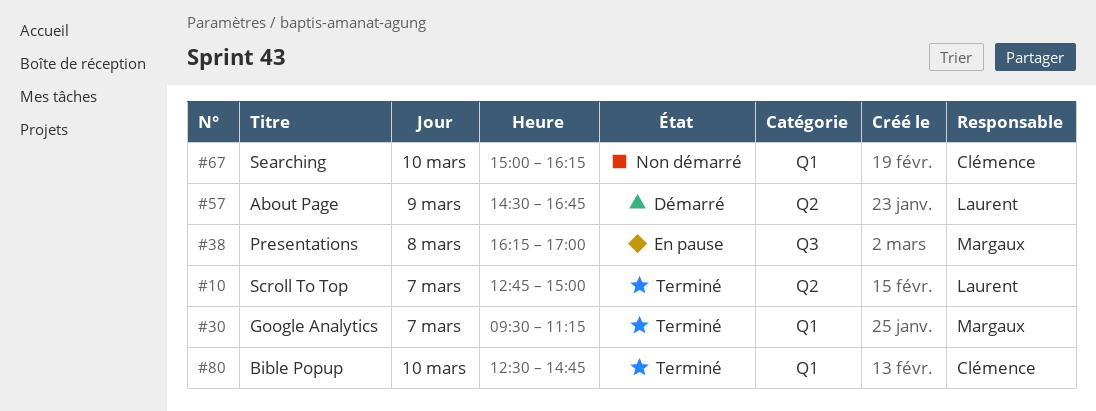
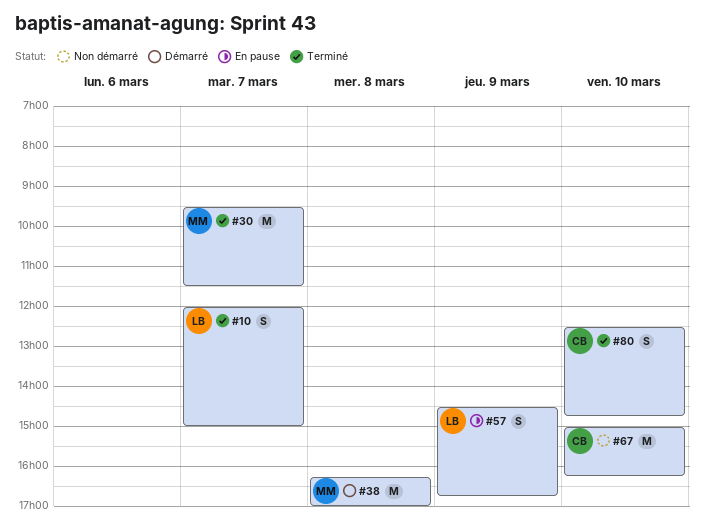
#10, begins: 12:45 -> 12:00
#30, ends: 11:15 -> 11:30
#38, status: En pause -> Démarré
#57, status: Démarré -> En pause

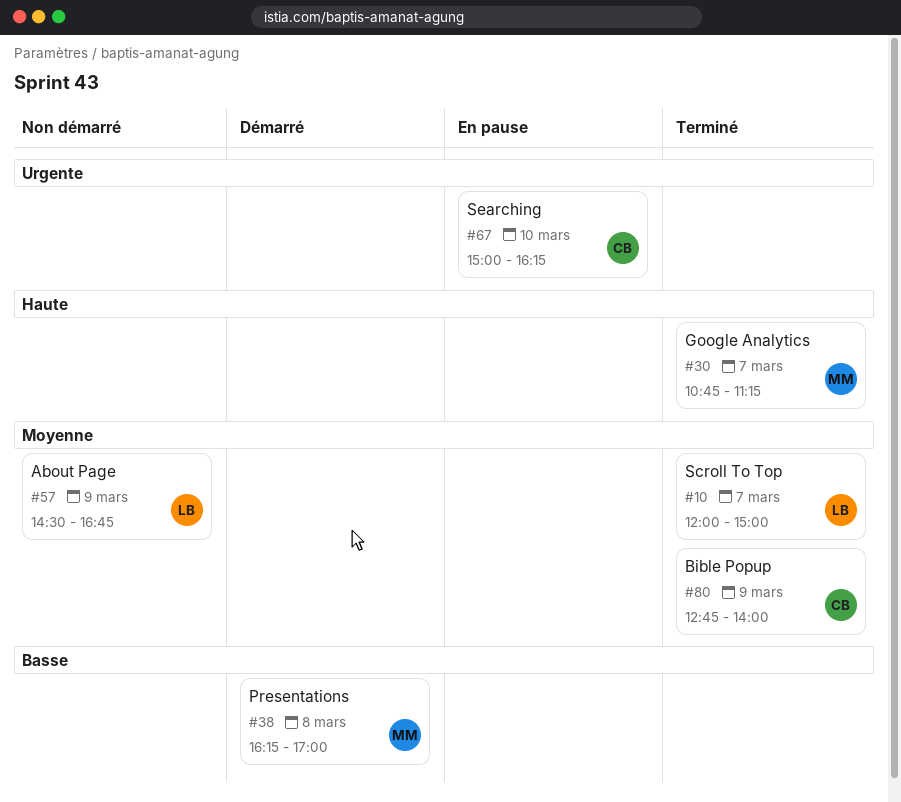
#30, begins: 09:30 -> 10:45
#30, ends: 11:30 -> 11:15
#57, status: En pause -> Non démarré
#67, status: Non démarré -> En pause
#80, day: Mar 10 -> Mar 9
#80, begins: 12:30 -> 12:45
#80, ends: 14:45 -> 14:00

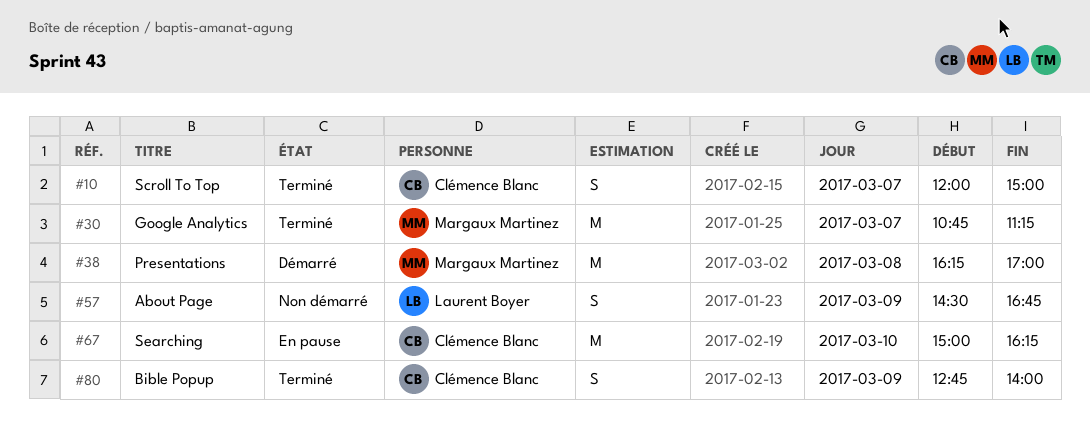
#10, owner: Laurent Boyer -> Clémence Blanc

